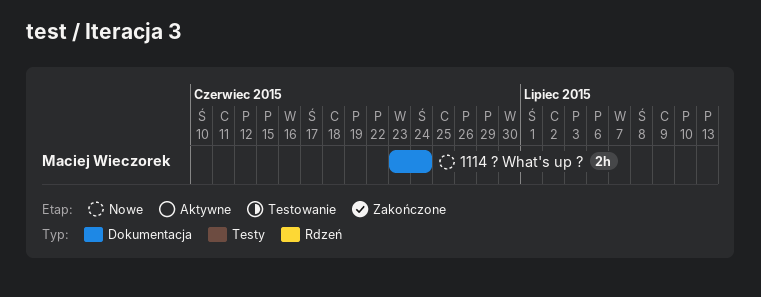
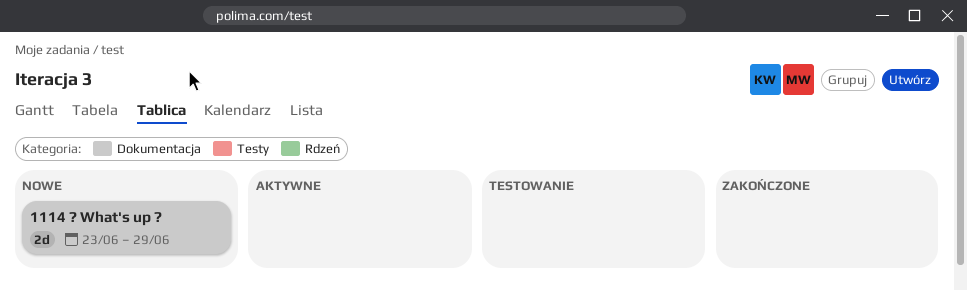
1114 ? What's up ?, estimate: 2h -> 2d
1114 ? What's up ?, due: Jun 24 -> Jun 29

